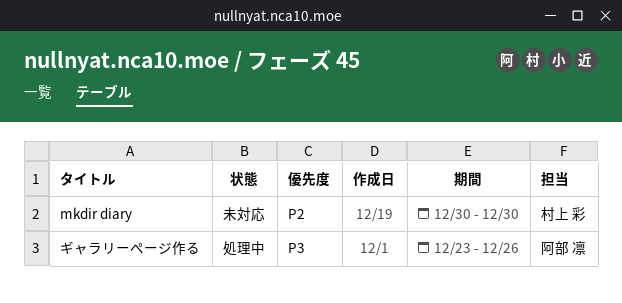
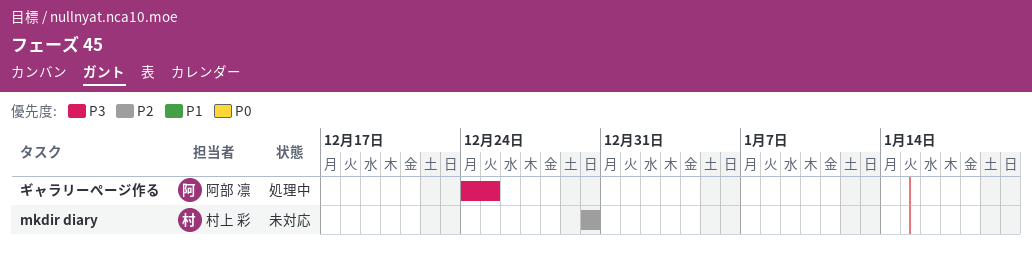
ギャラリーぺージ作る, start: Dec 23 -> Dec 24
ギャラリーぺージ作る, due: Dec 26 -> Dec 25

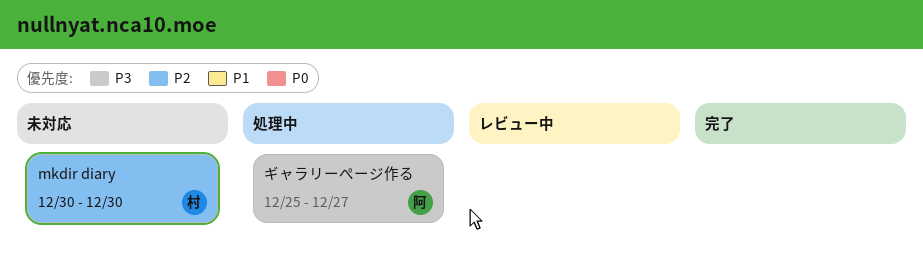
ギャラリーぺージ作る, start: Dec 24 -> Dec 25
ギャラリーぺージ作る, due: Dec 25 -> Dec 27

